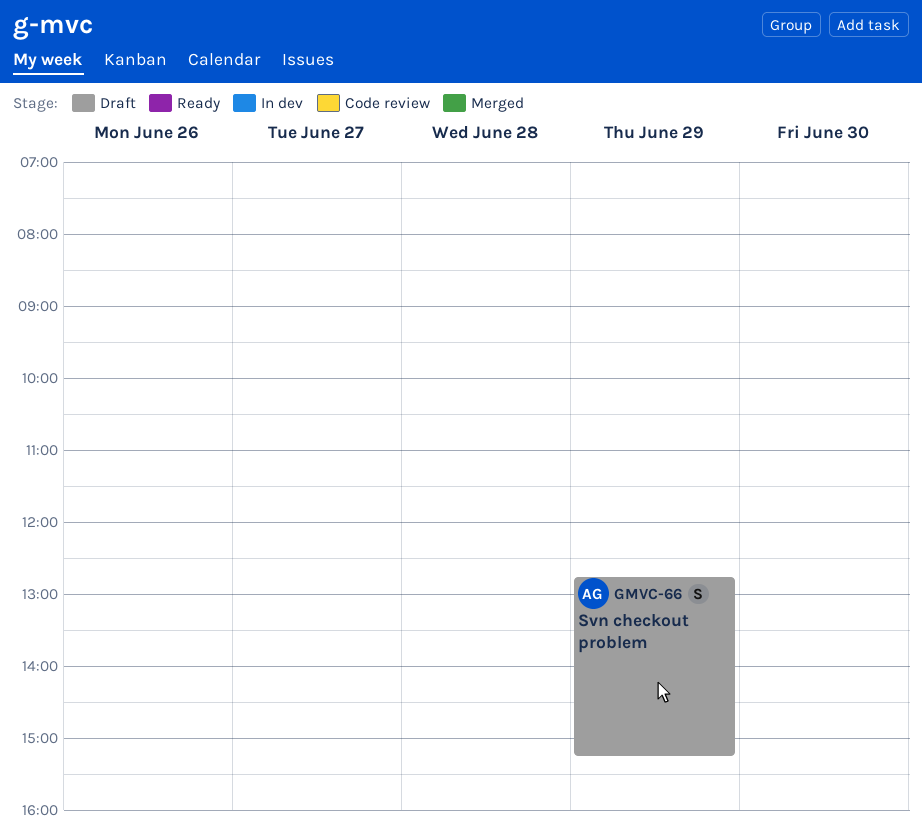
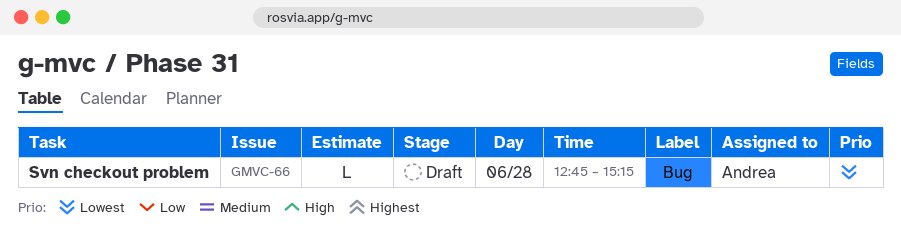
GMVC-66, estimate: S -> L
GMVC-66, day: Jun 29 -> Jun 28

